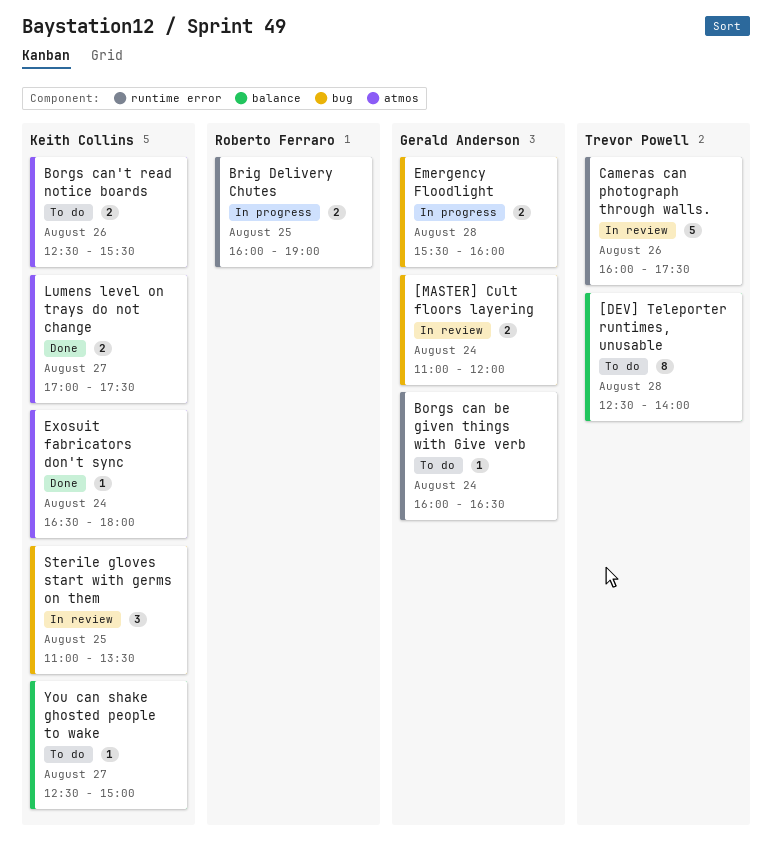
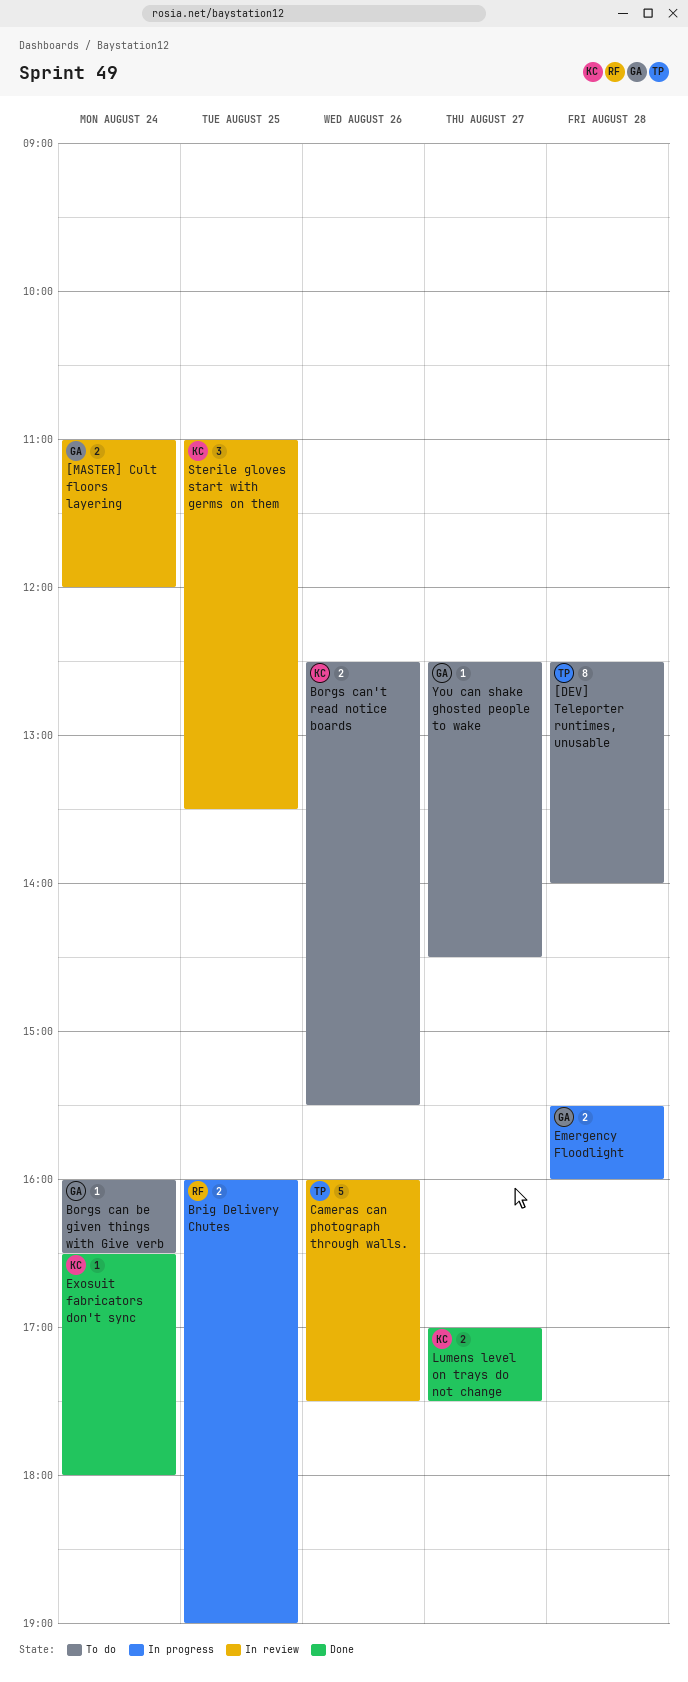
You can shake ghosted people to wake, owner: Keith Collins -> Gerald Anderson
You can shake ghosted people to wake, ends: 15:00 -> 14:30

